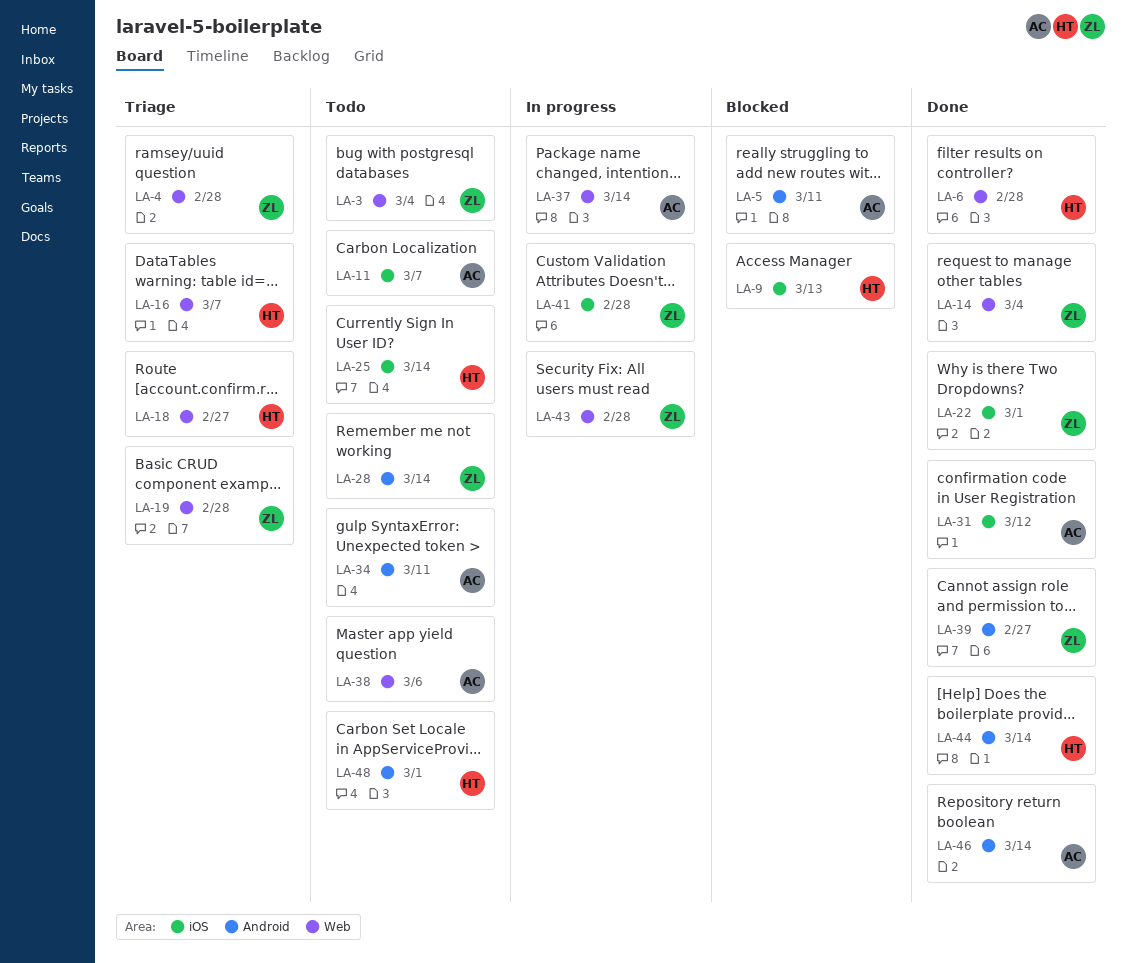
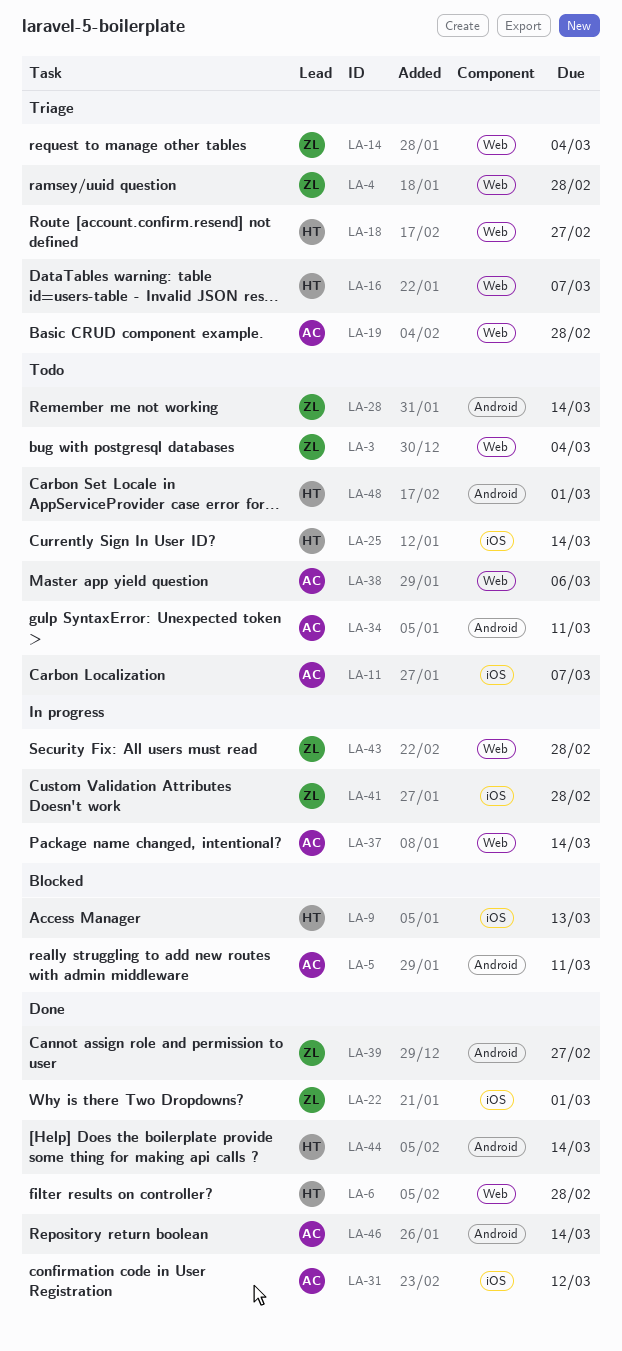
LA-14, status: Done -> Triage
LA-19, owner: ZL -> AC

